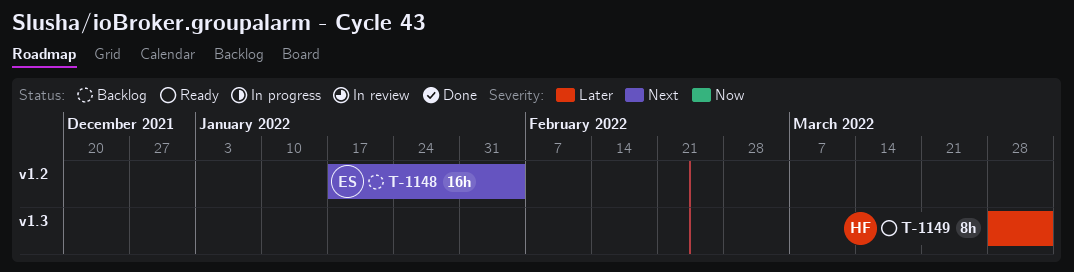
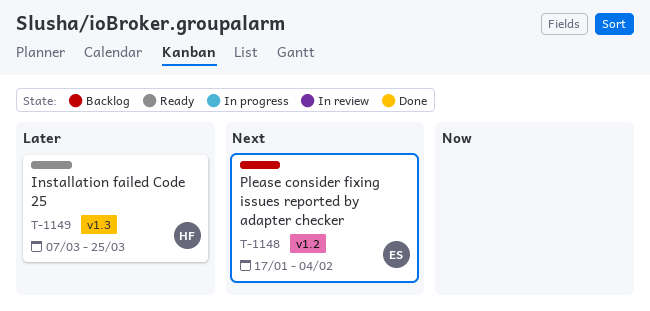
T-1149, start: Mar 28 -> Mar 7
T-1149, due: Apr 1 -> Mar 25

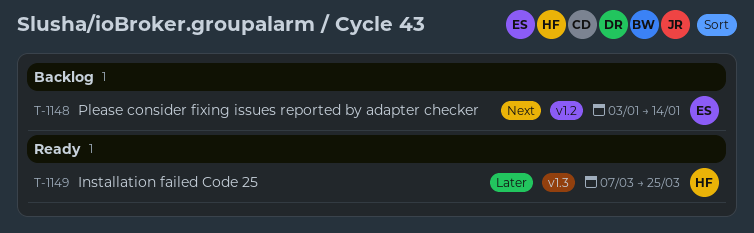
T-1148, start: Jan 17 -> Jan 3
T-1148, due: Feb 4 -> Jan 14

